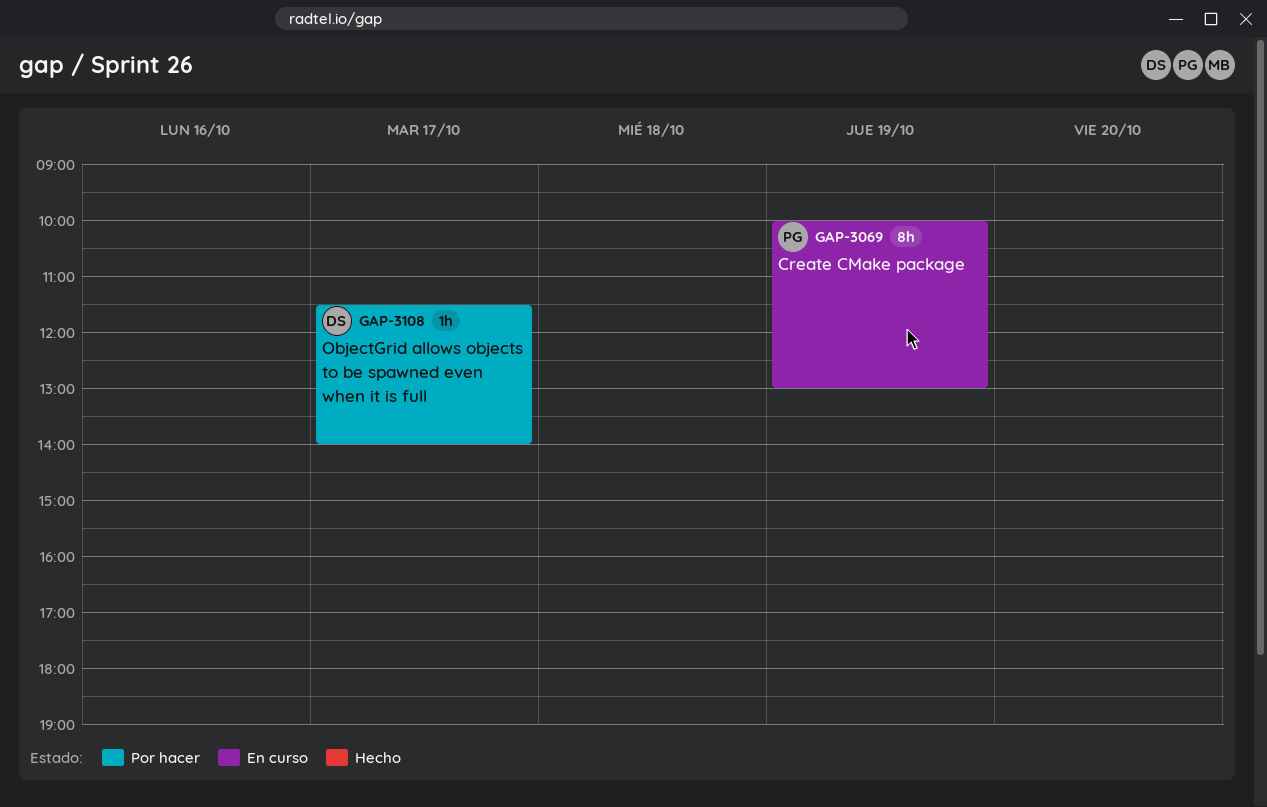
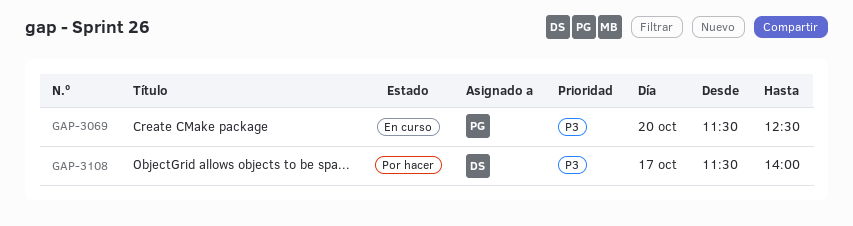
GAP-3069, day: Oct 19 -> Oct 20
GAP-3069, begins: 10:00 -> 11:30
GAP-3069, ends: 13:00 -> 12:30

